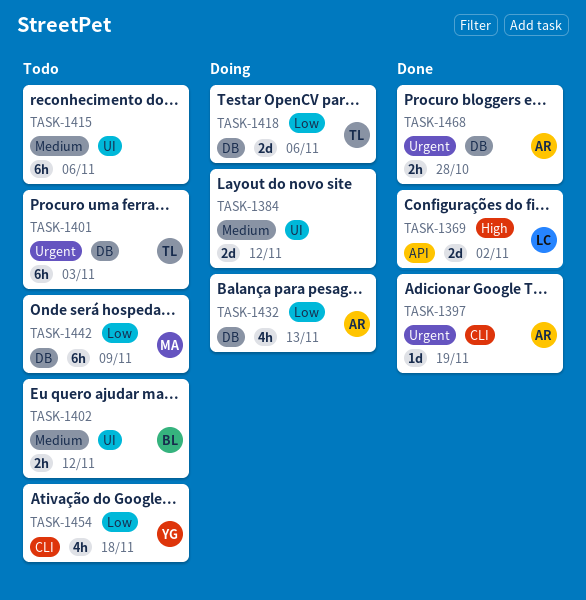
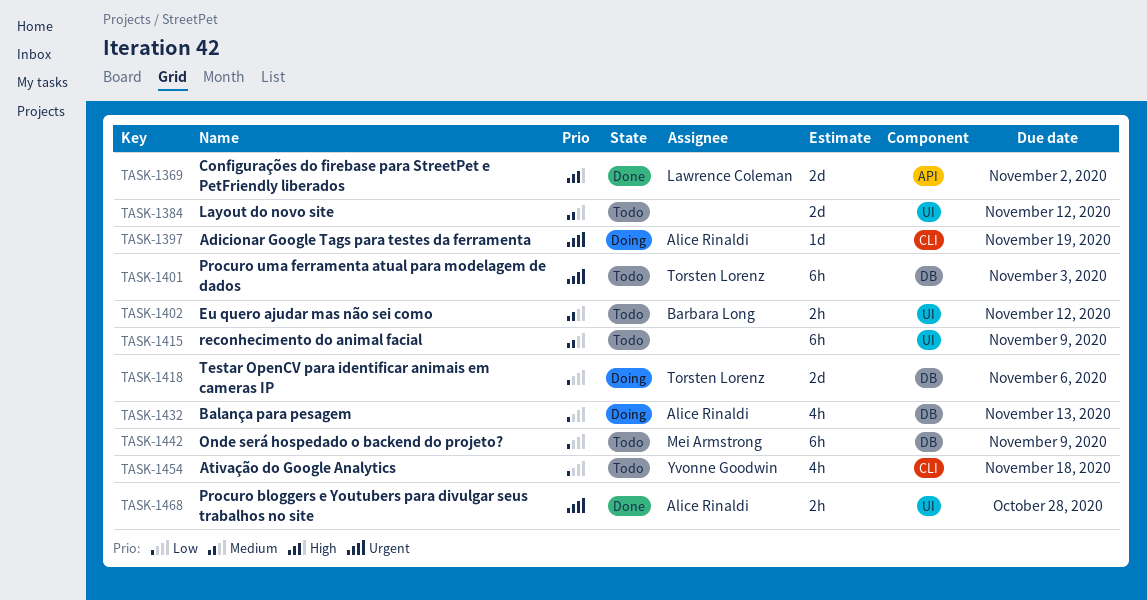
TASK-1384, status: Doing -> Todo
TASK-1397, status: Done -> Doing
TASK-1415, due: Nov 6 -> Nov 9
TASK-1468, label: DB -> UI

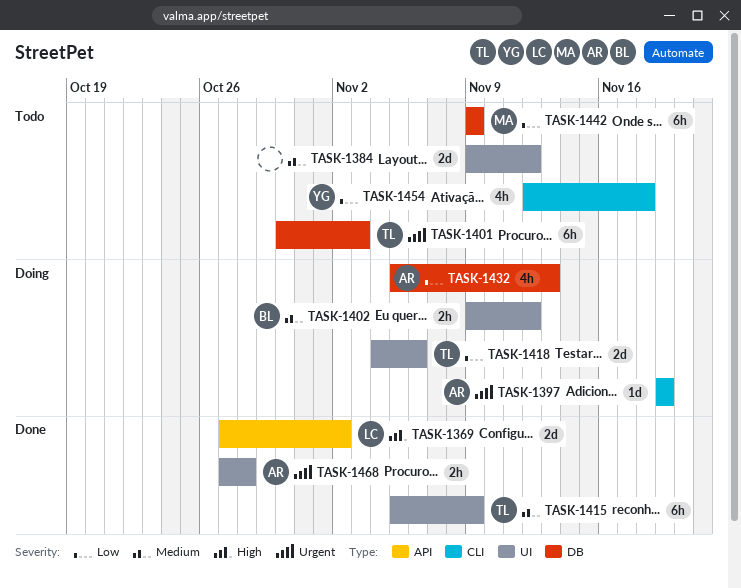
TASK-1402, status: Todo -> Doing
TASK-1415, status: Todo -> Done
TASK-1415, owner: none -> Torsten Lorenz
TASK-1418, label: DB -> UI

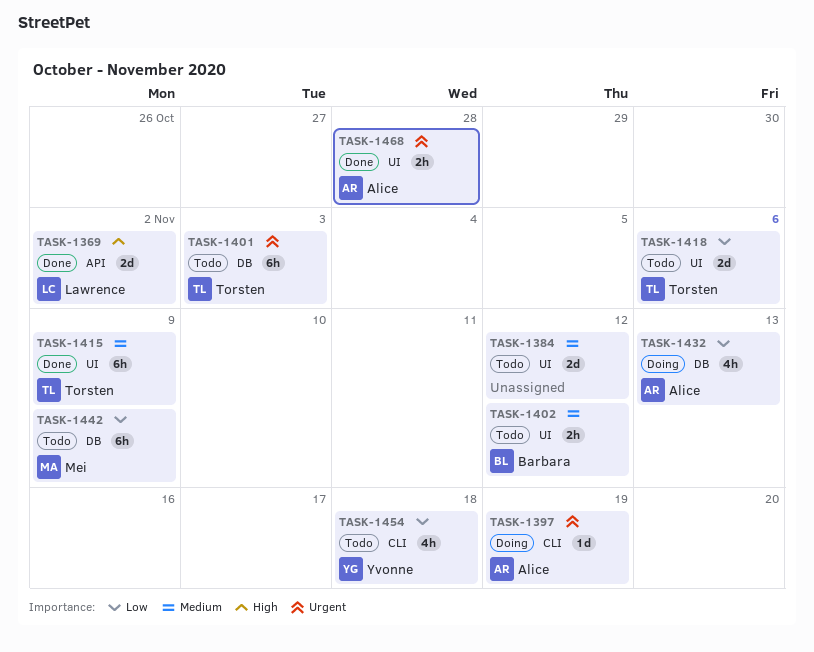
TASK-1402, status: Doing -> Todo
TASK-1418, status: Doing -> Todo

